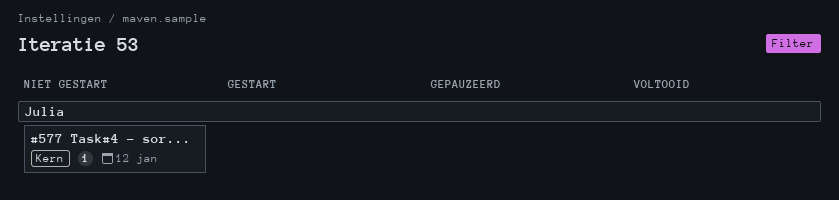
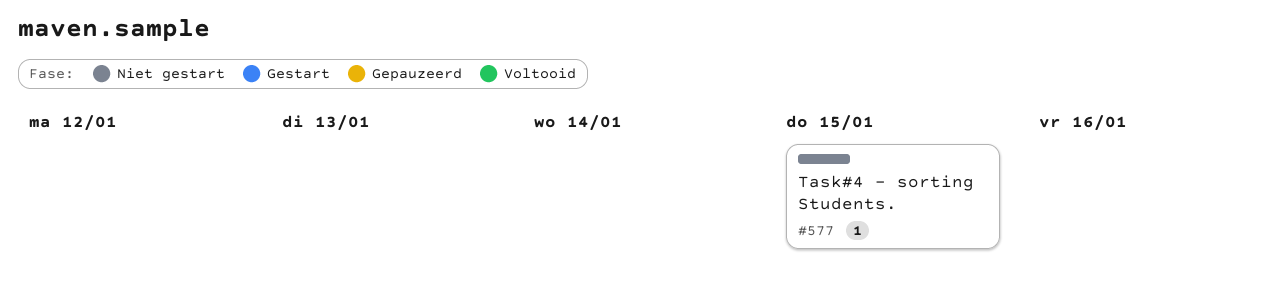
#577, due: Jan 12 -> Jan 15

